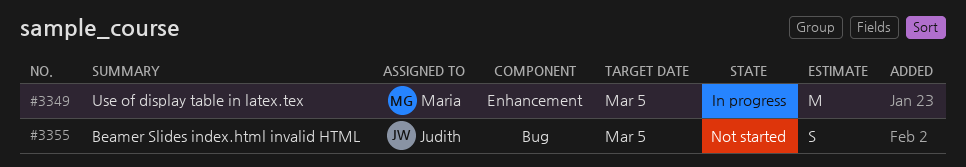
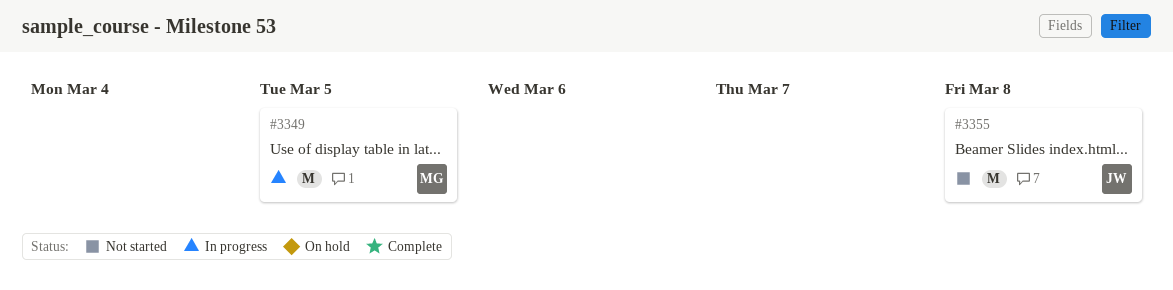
#3355, estimate: S -> M
#3355, due: Mar 5 -> Mar 8

